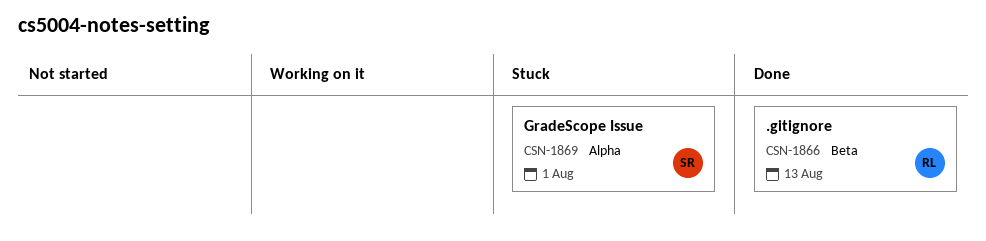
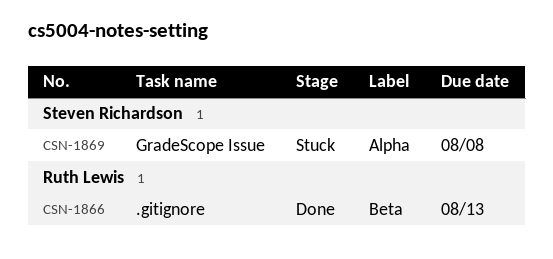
CSN-1869, due: Aug 1 -> Aug 8

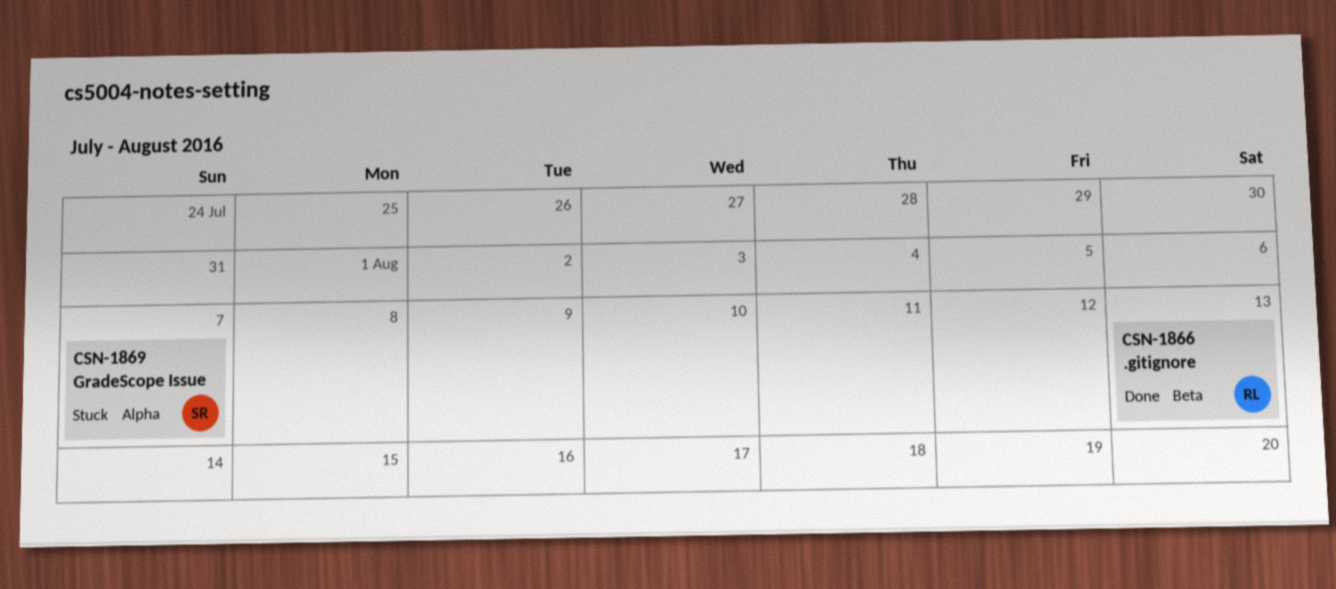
CSN-1869, due: Aug 8 -> Aug 7

